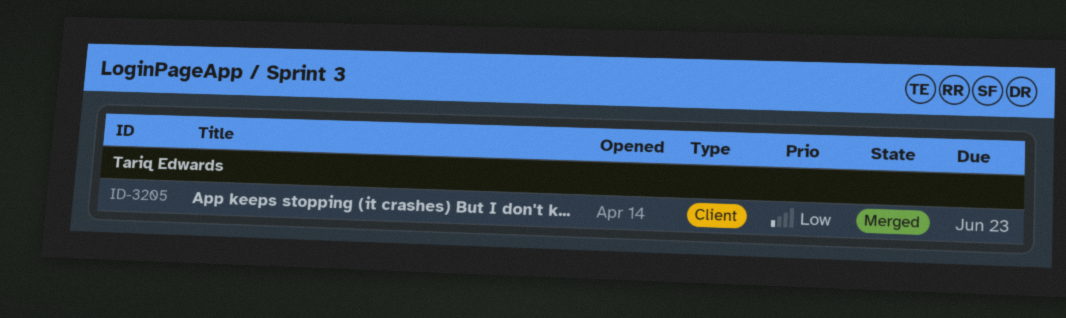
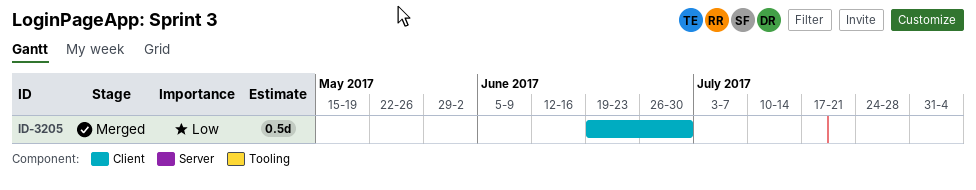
ID-3205, due: Jun 23 -> Jun 30

